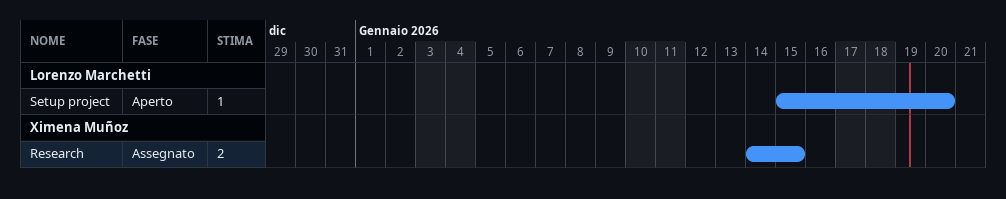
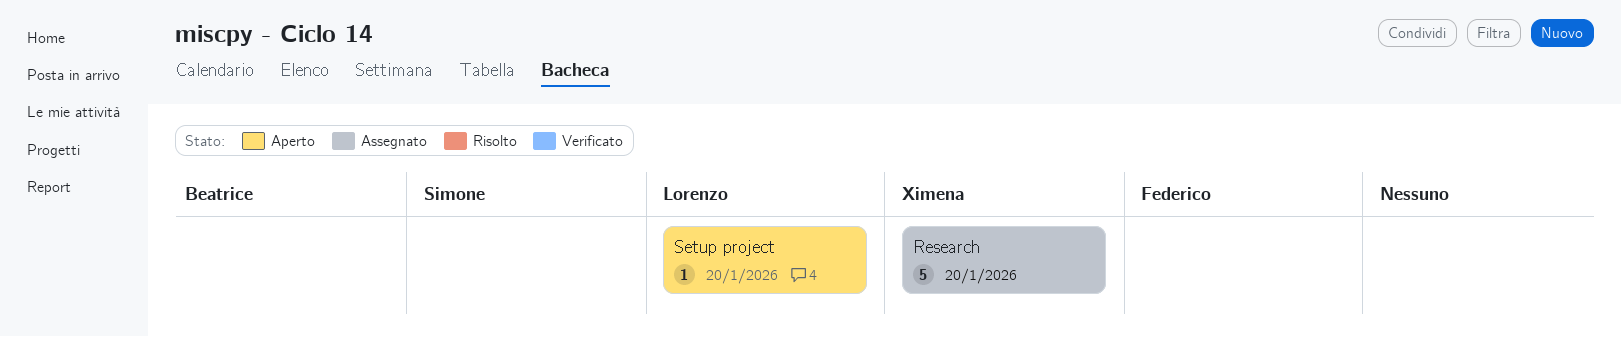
Research, estimate: 2 -> 5
Research, due: Jan 15 -> Jan 20

